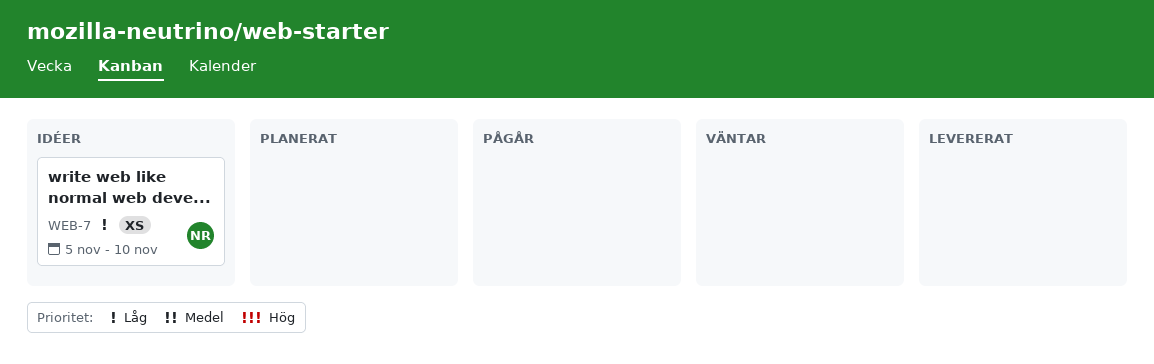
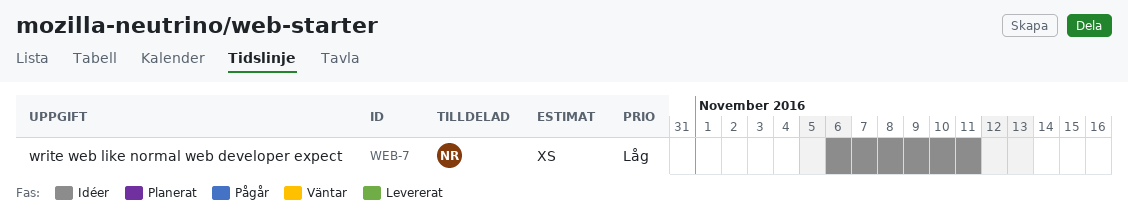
WEB-7, start: Nov 5 -> Nov 6
WEB-7, due: Nov 10 -> Nov 11

